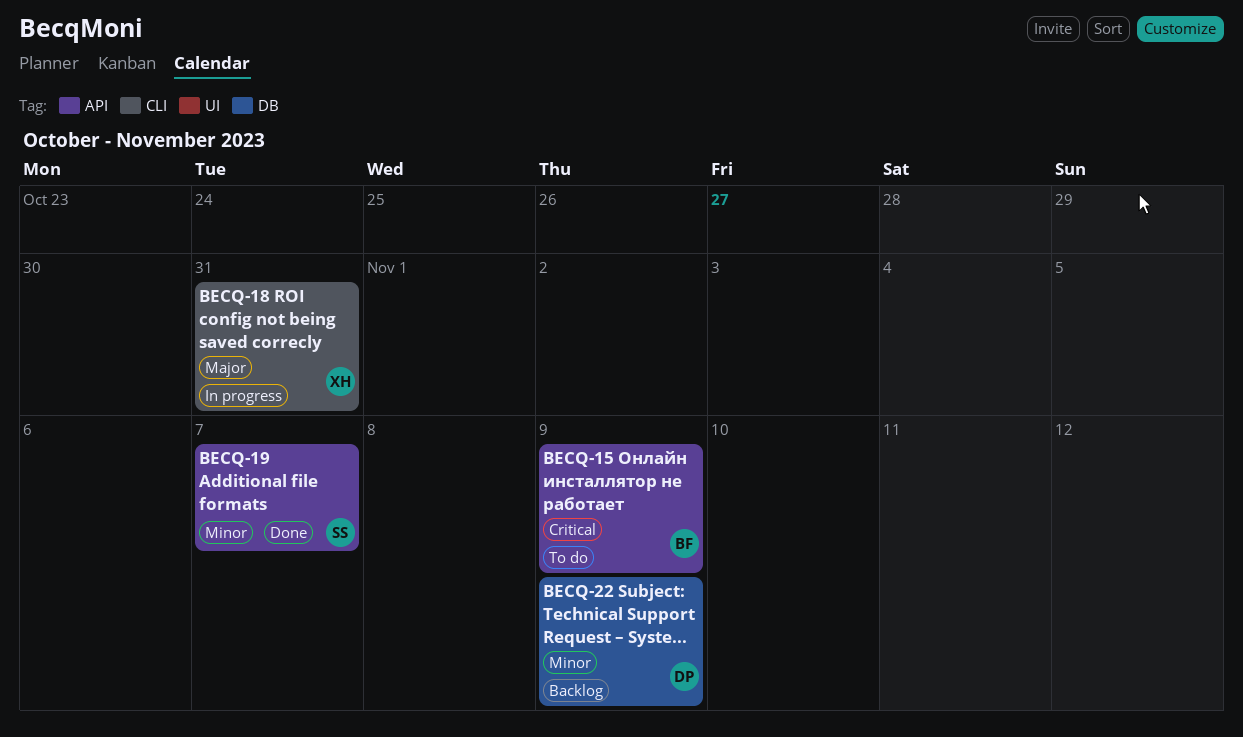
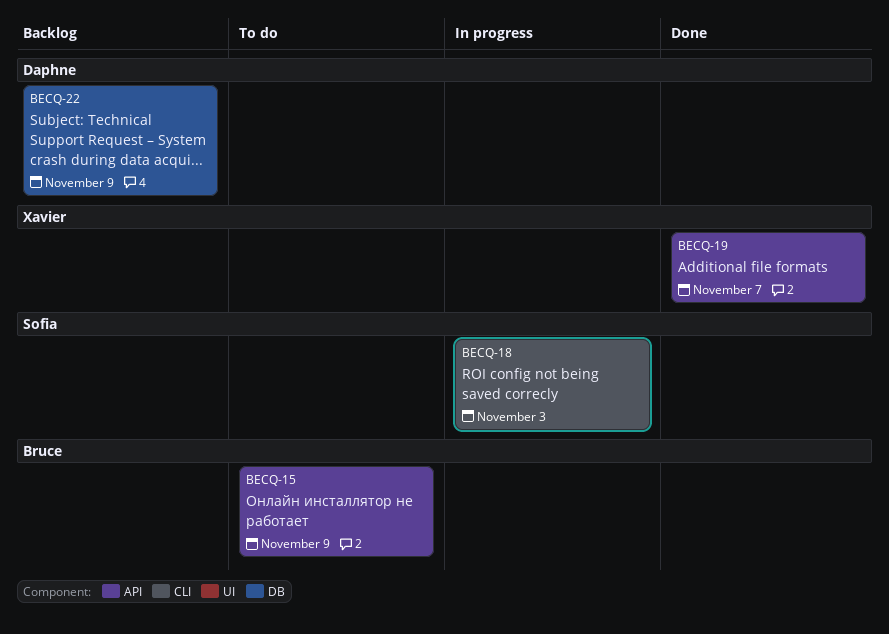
BECQ-18, owner: Xavier -> Sofia
BECQ-18, due: Oct 31 -> Nov 3
BECQ-19, owner: Sofia -> Xavier

